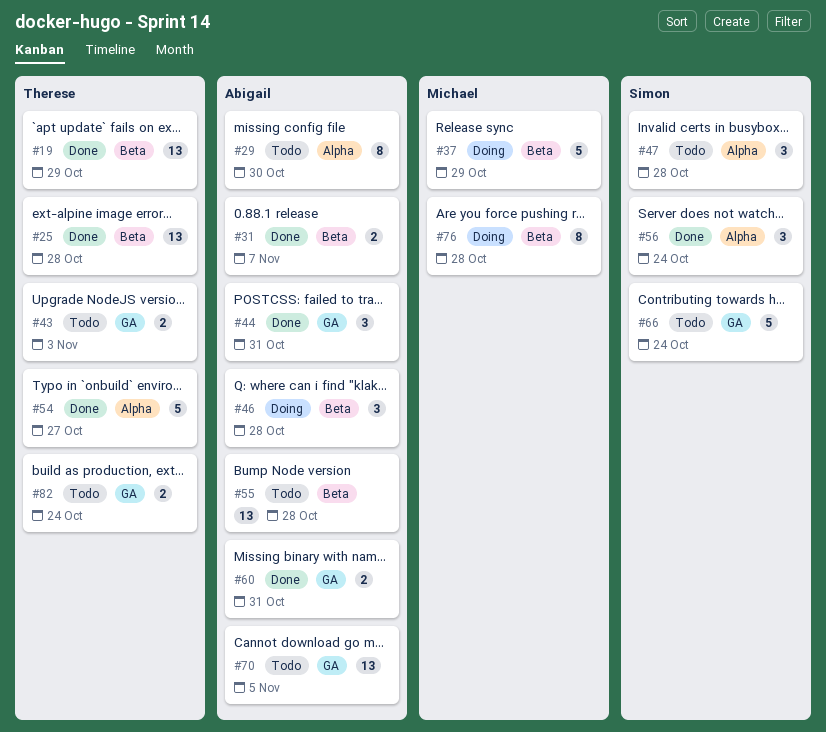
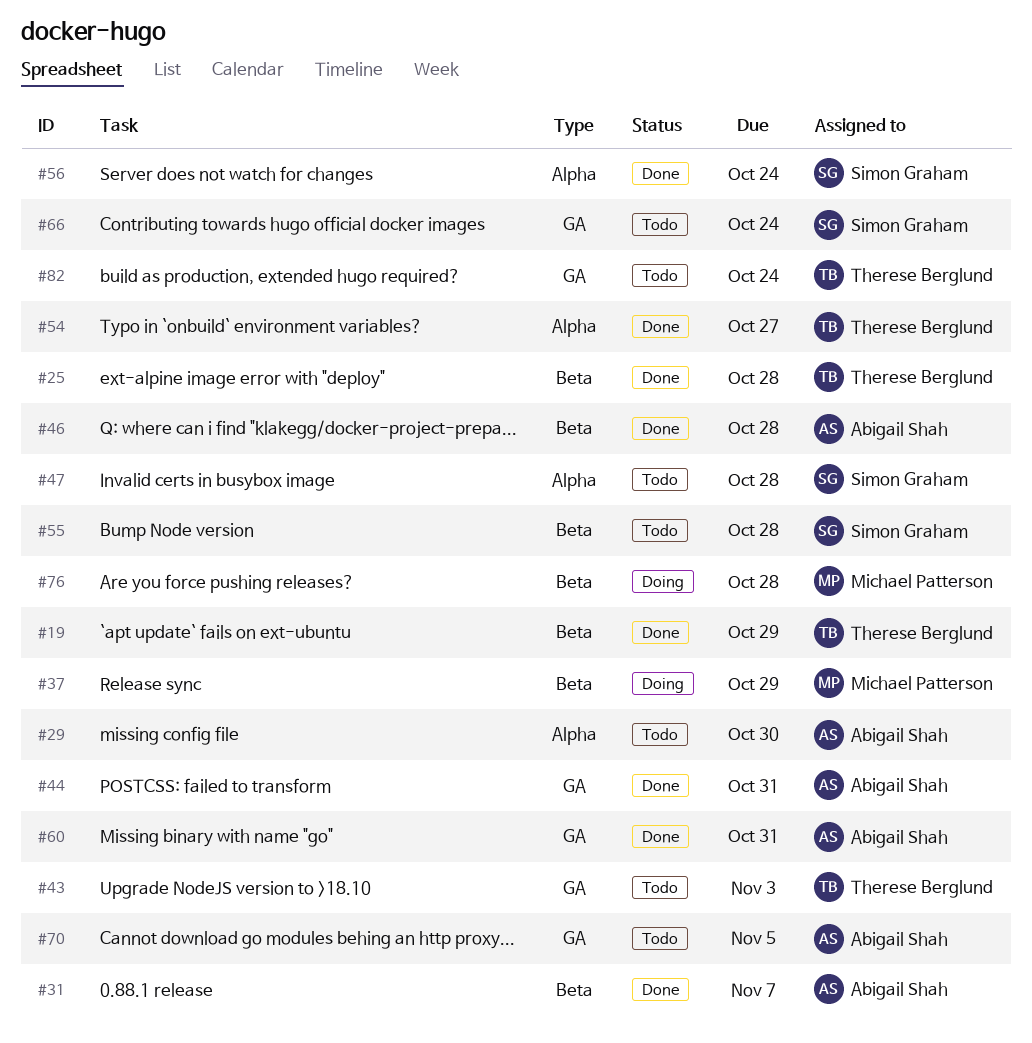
#46, status: Doing -> Done
#55, owner: Abigail Shah -> Simon Graham

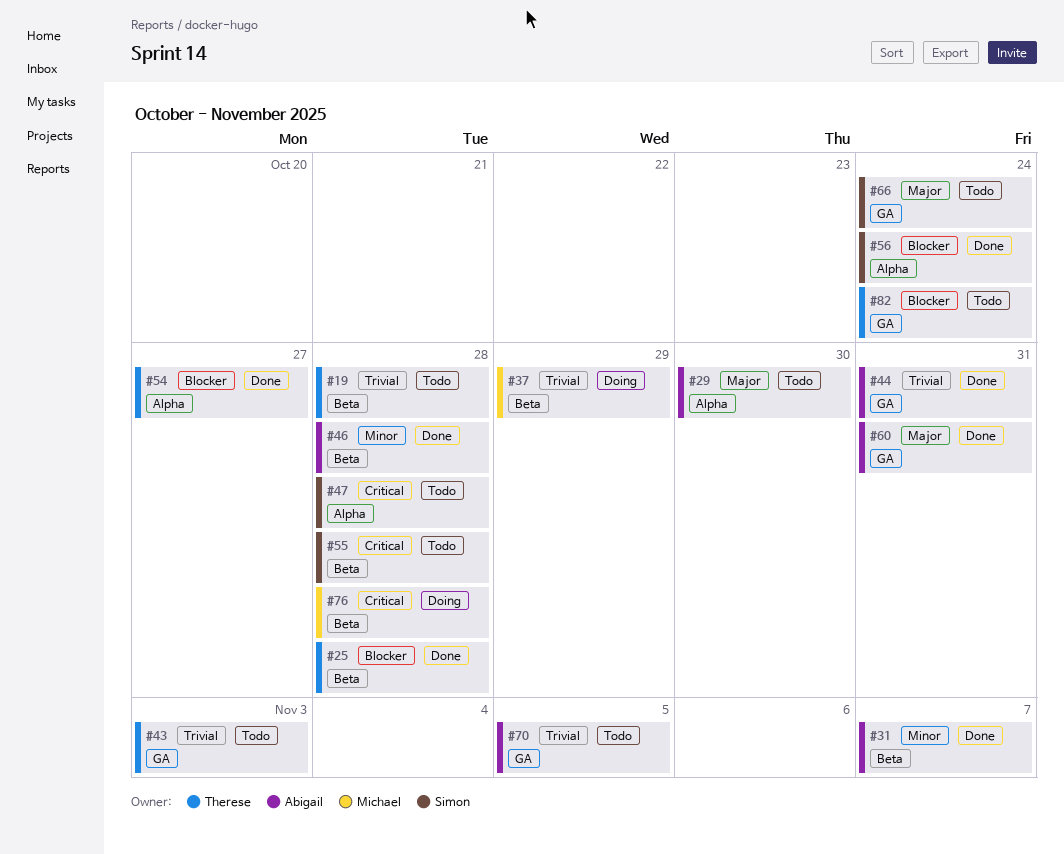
#19, status: Done -> Todo
#19, due: Oct 29 -> Oct 28

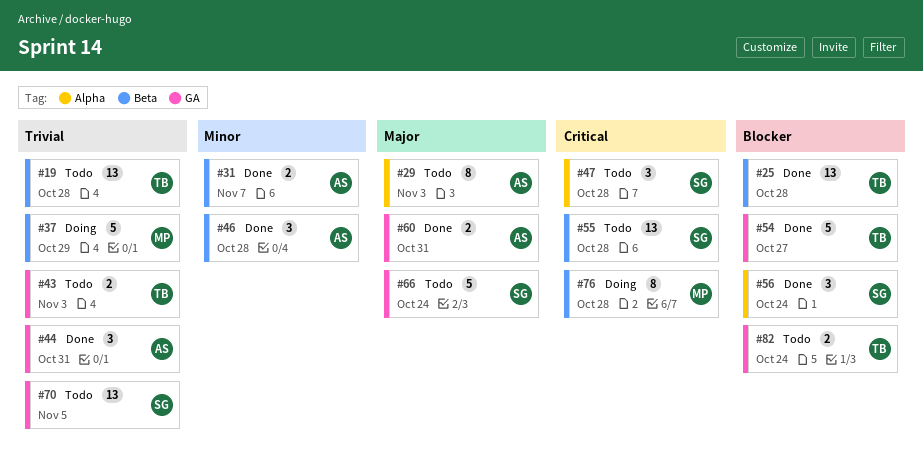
#29, due: Oct 30 -> Nov 3
#54, label: Alpha -> GA
#70, owner: Abigail -> Simon

